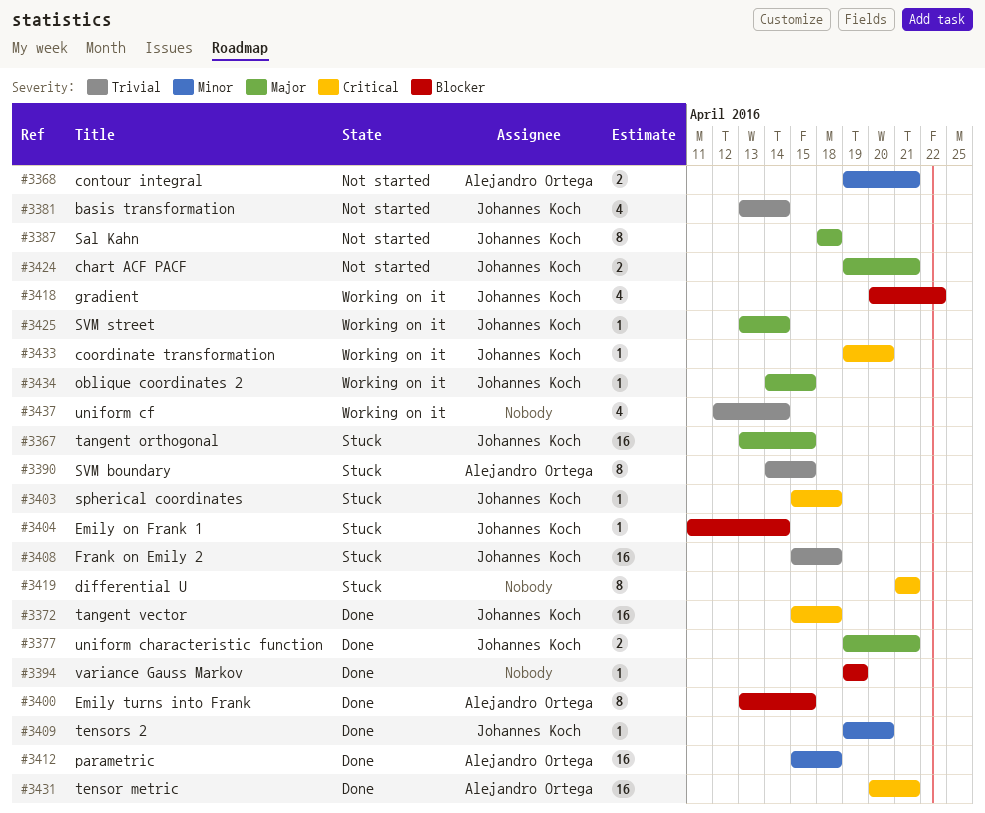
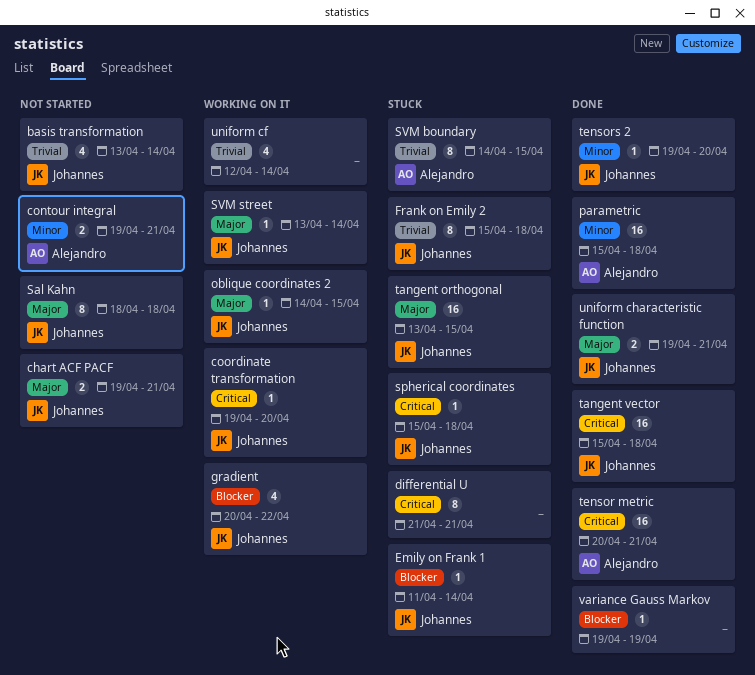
Emily turns into Frank: present -> none
Frank on Emily 2, estimate: 16 -> 8

